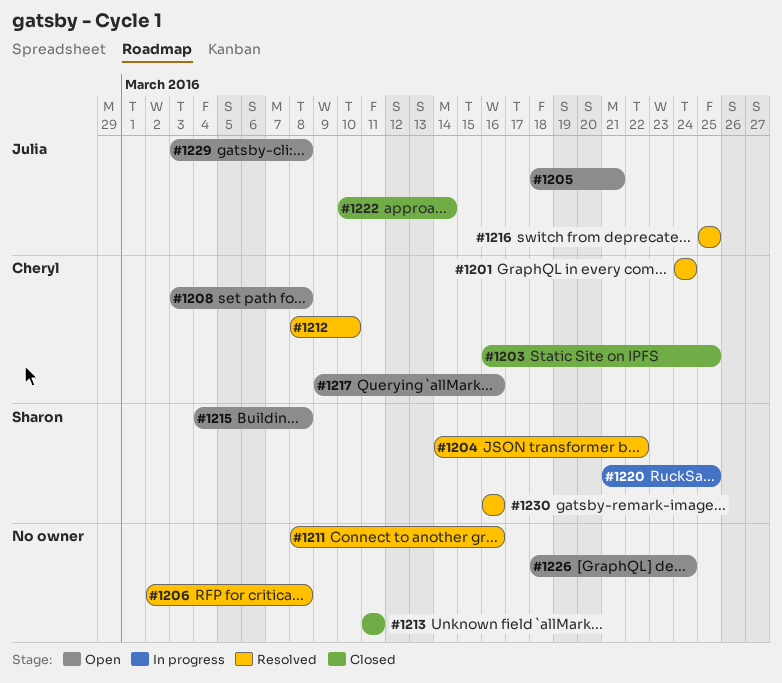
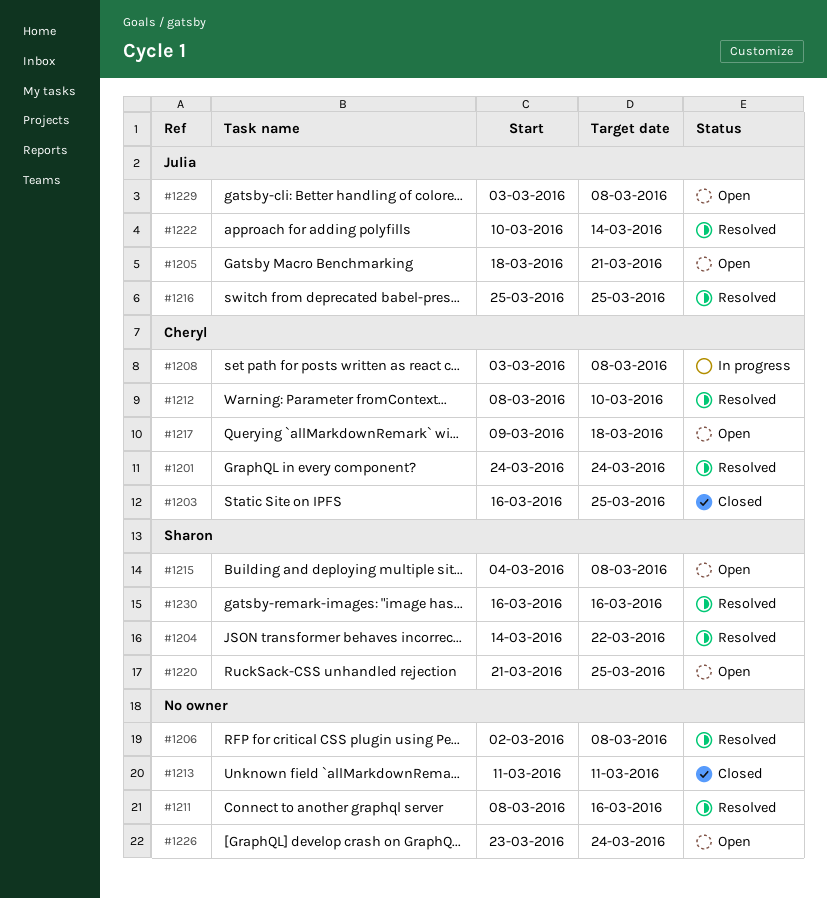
#1208, status: Open -> In progress
#1217, due: Mar 16 -> Mar 18
#1220, status: In progress -> Open
#1222, status: Closed -> Resolved
#1226, start: Mar 18 -> Mar 23

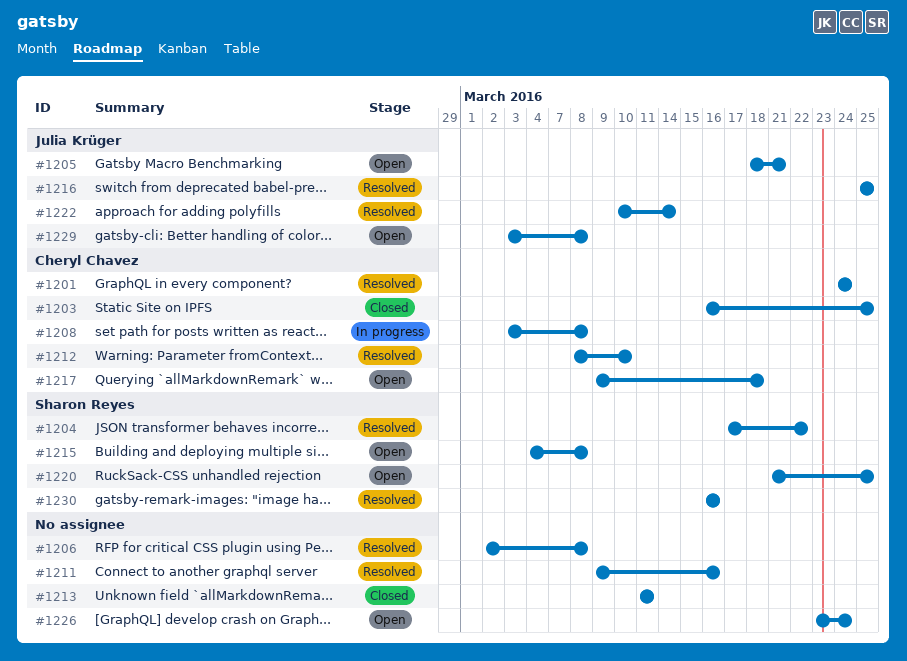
#1204, start: Mar 14 -> Mar 17
#1211, start: Mar 8 -> Mar 9

